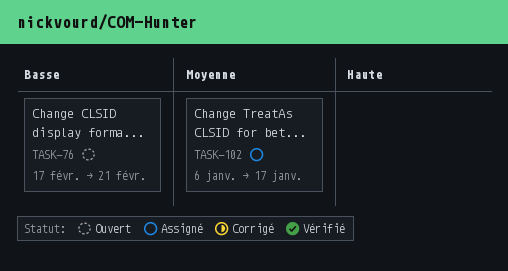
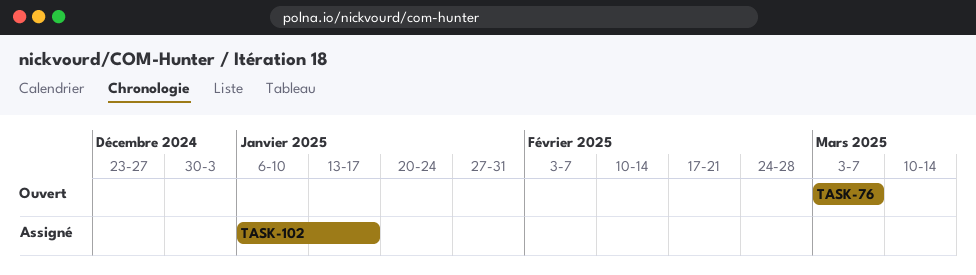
TASK-76, start: Feb 17 -> Mar 3
TASK-76, due: Feb 21 -> Mar 7

